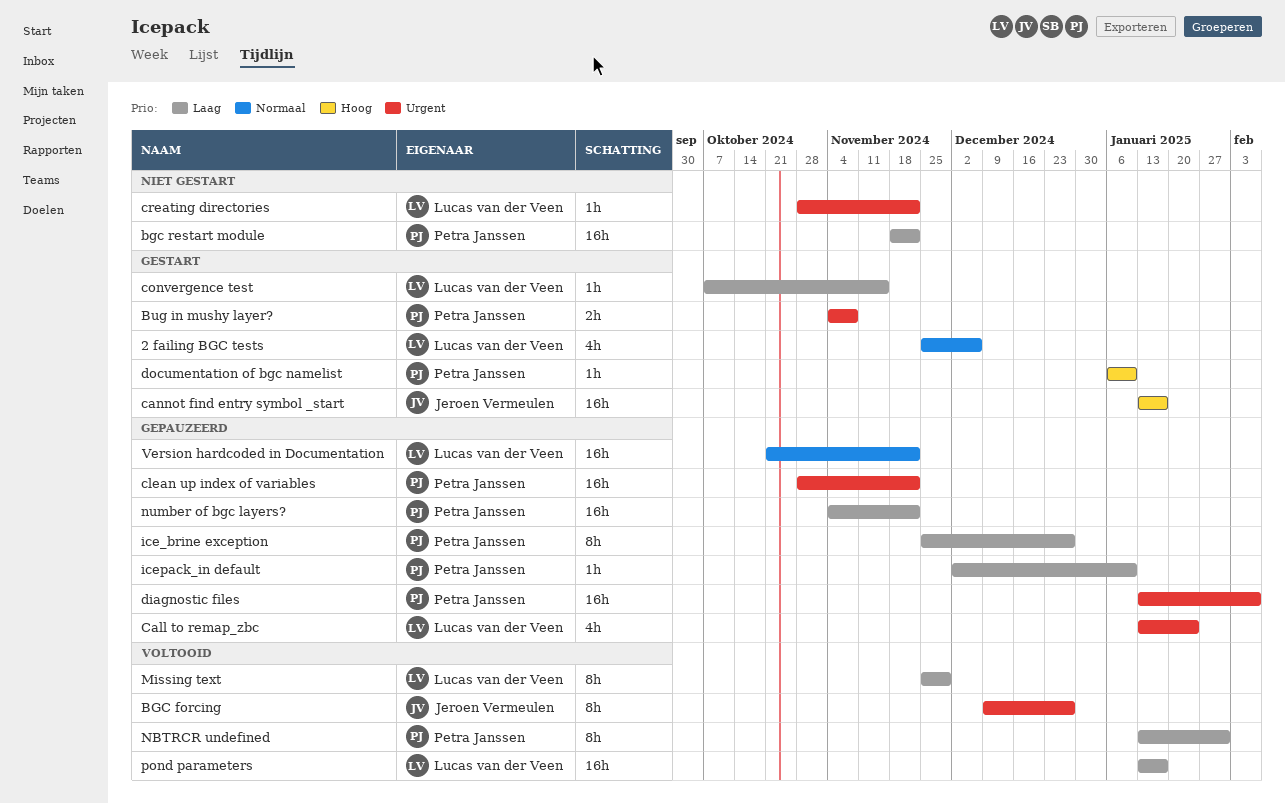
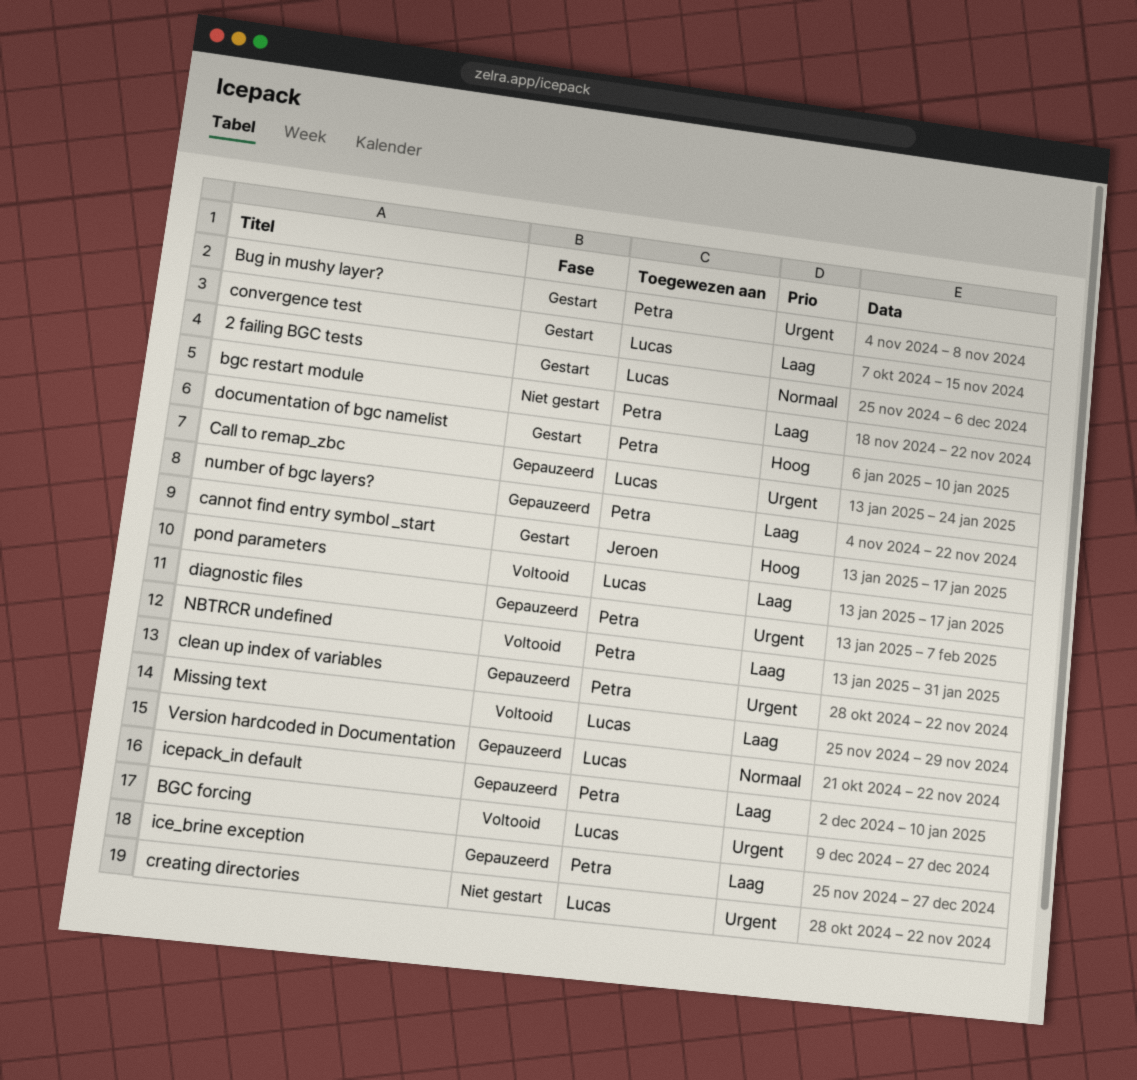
BGC forcing, owner: Jeroen Vermeulen -> Lucas van der Veen

